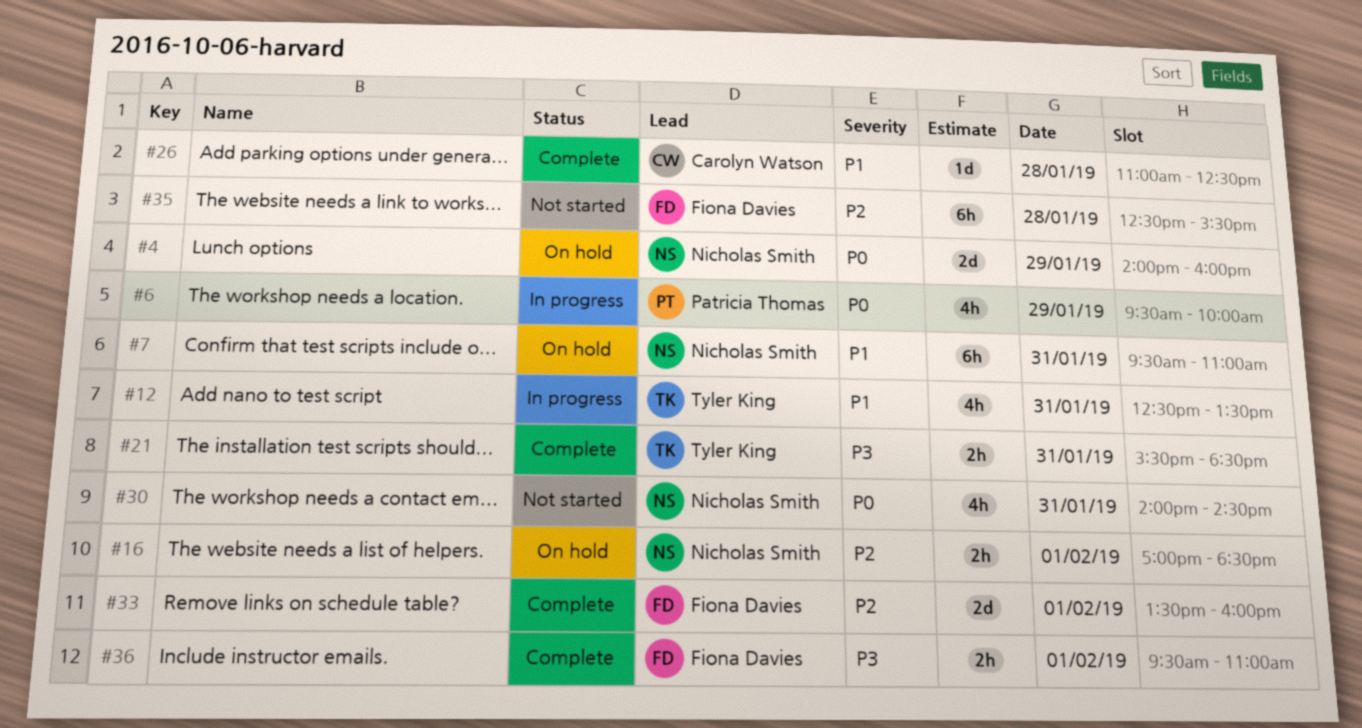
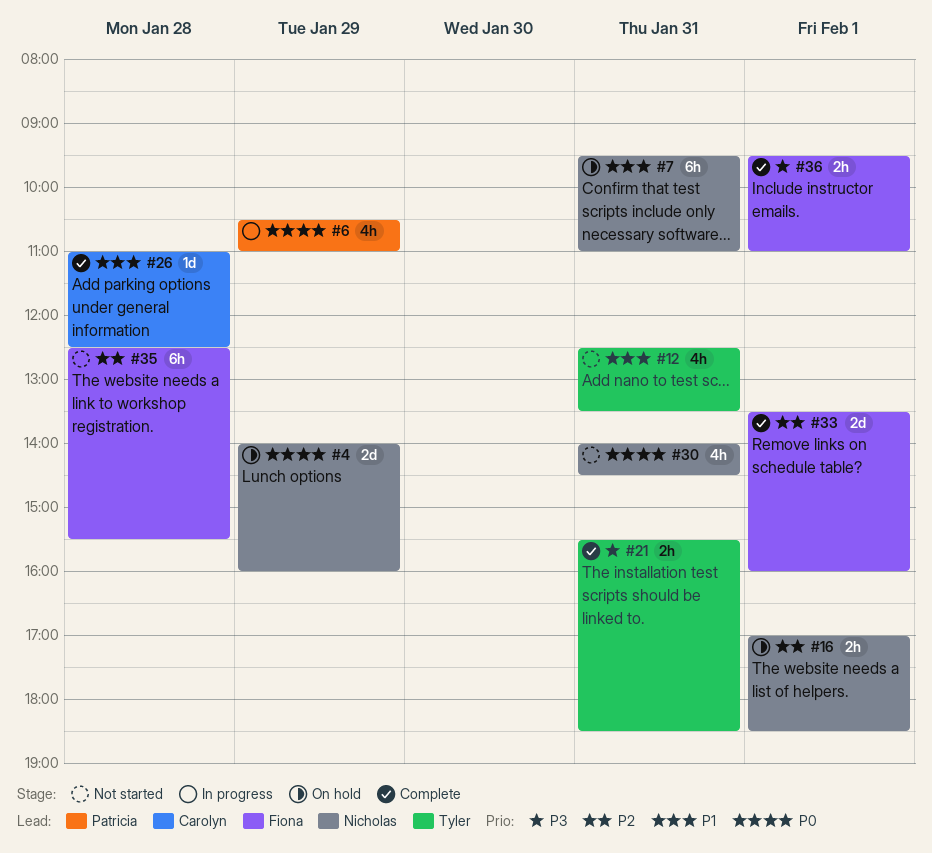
#6, begins: 09:30 -> 10:30
#6, ends: 10:00 -> 11:00
#12, status: In progress -> Not started

